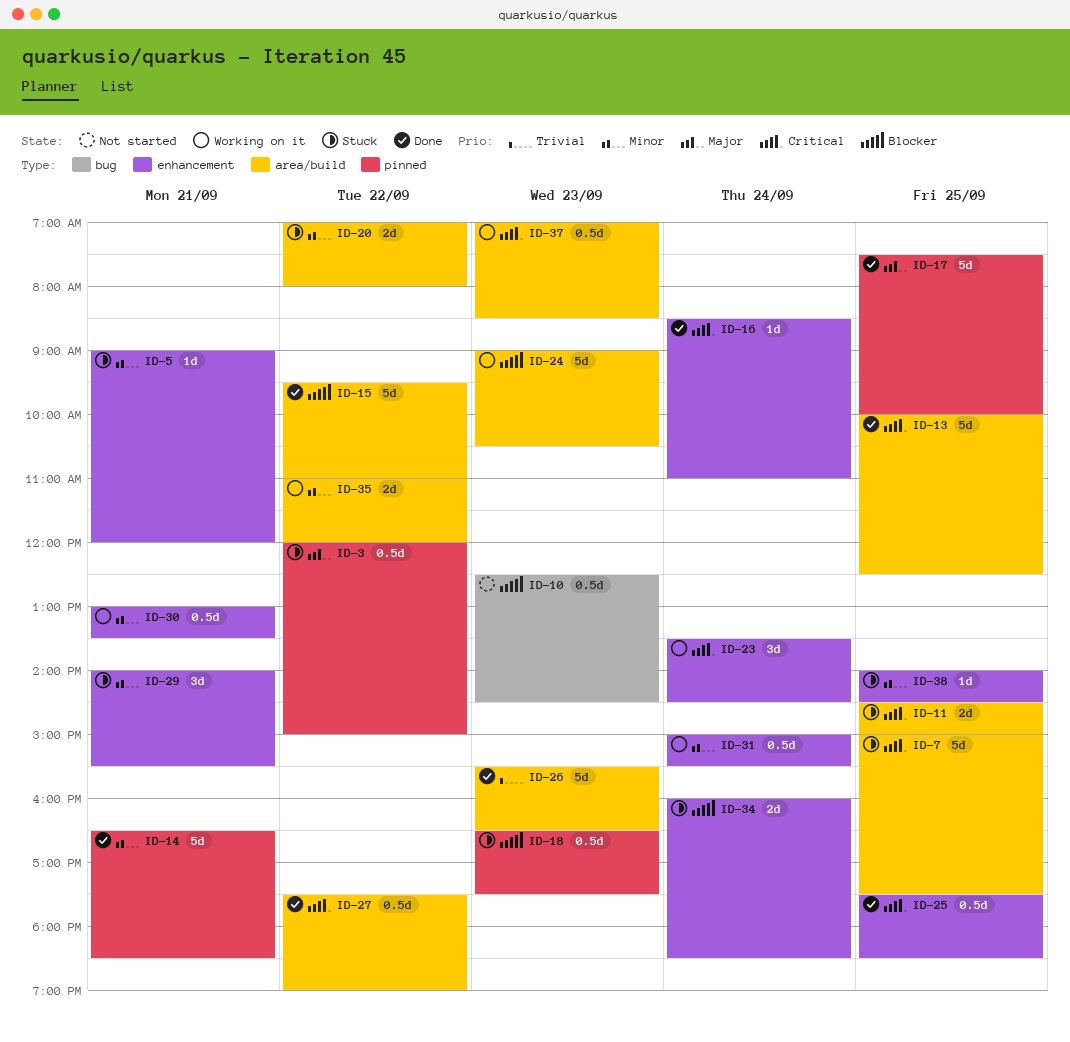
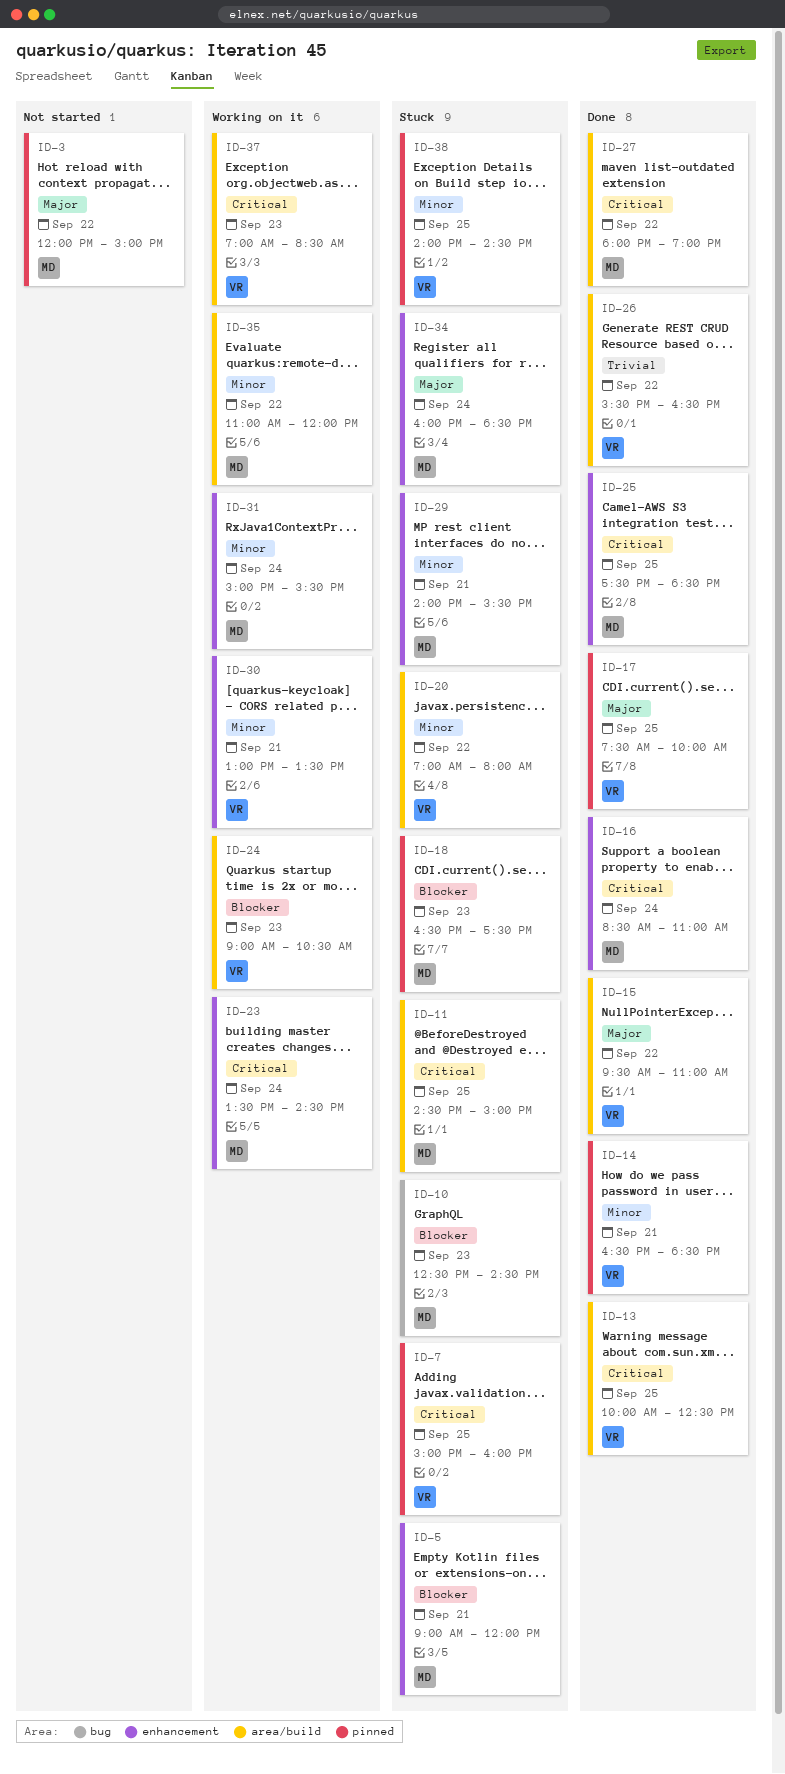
ID-3, status: Stuck -> Not started
ID-5, priority: Minor -> Blocker
ID-7, label: area/build -> pinned
ID-7, ends: 17:30 -> 16:00
ID-10, status: Not started -> Stuck
ID-15, priority: Blocker -> Major
ID-26, day: Sep 23 -> Sep 22
ID-27, begins: 17:30 -> 18:00
ID-34, priority: Blocker -> Major
ID-38, label: enhancement -> pinned

